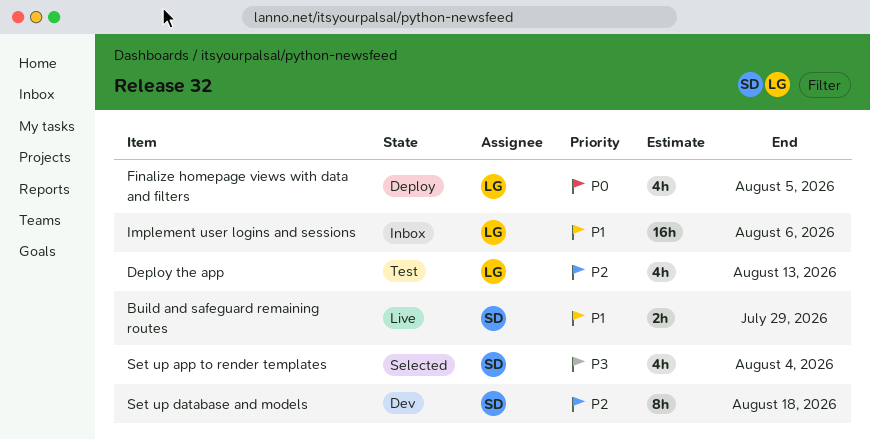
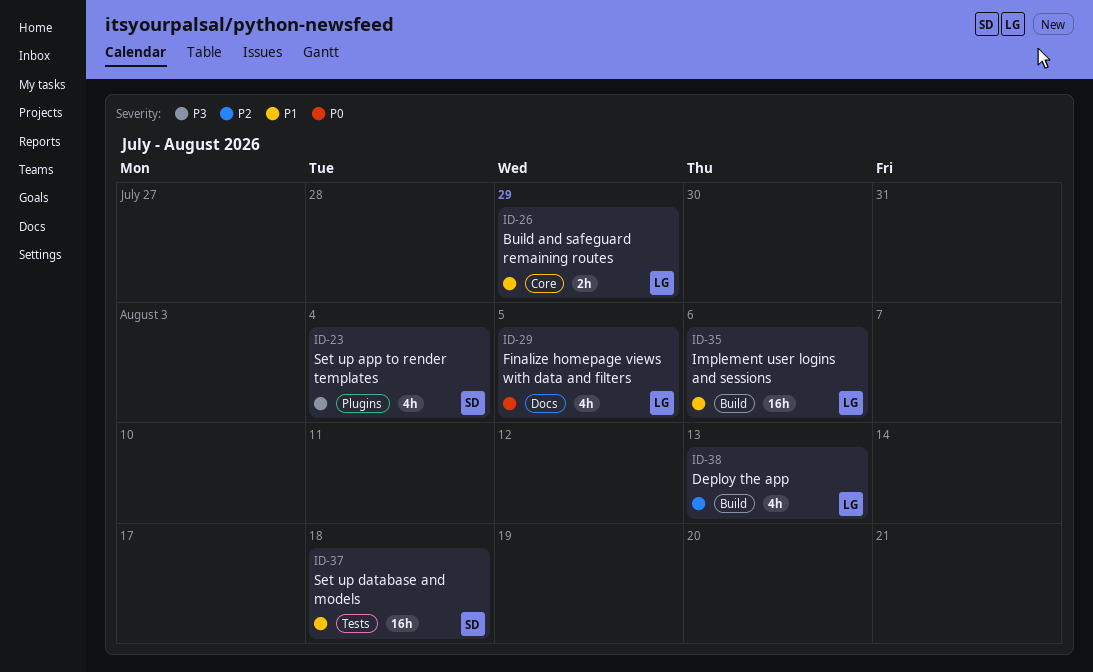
Build and safeguard remaining routes, owner: SD -> LG
Set up database and models, priority: P2 -> P1
Set up database and models, estimate: 8h -> 16h

